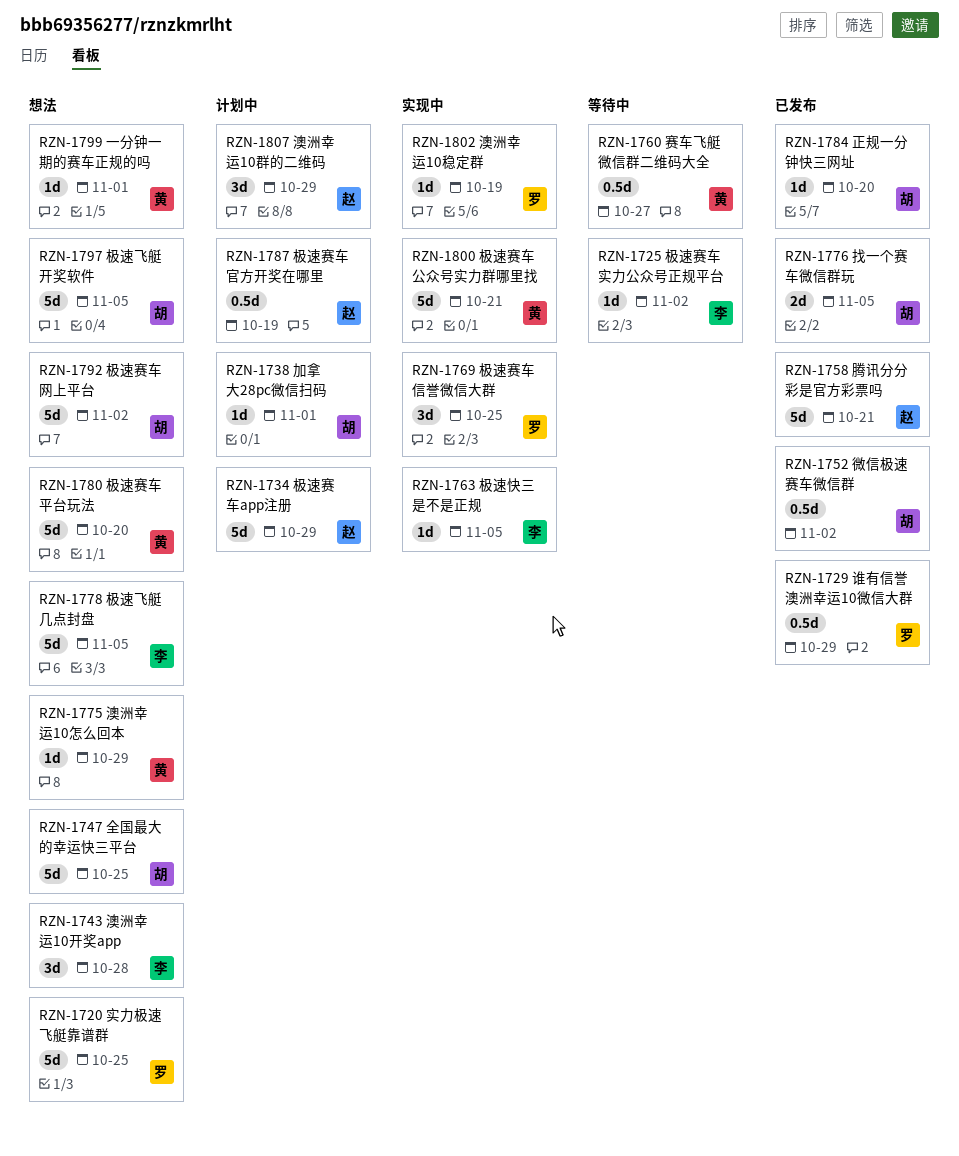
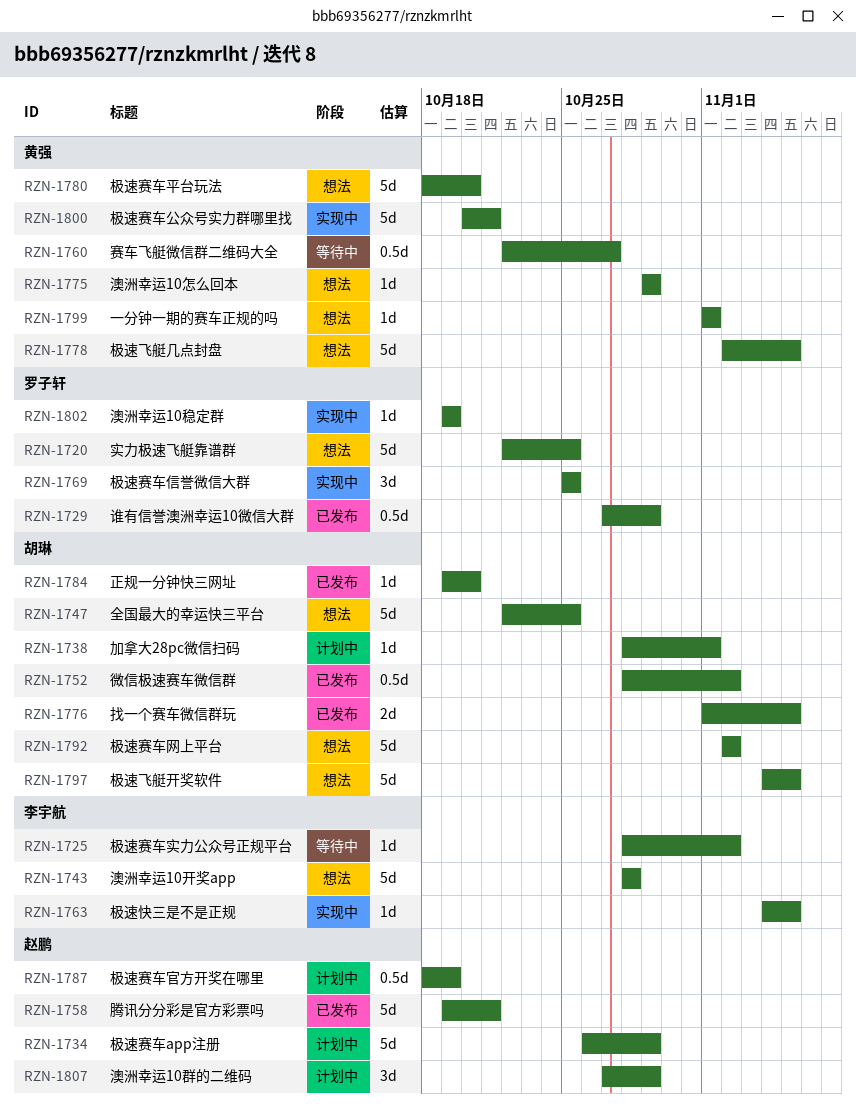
RZN-1743, estimate: 3d -> 5d
RZN-1778, owner: 李宇航 -> 黄强

